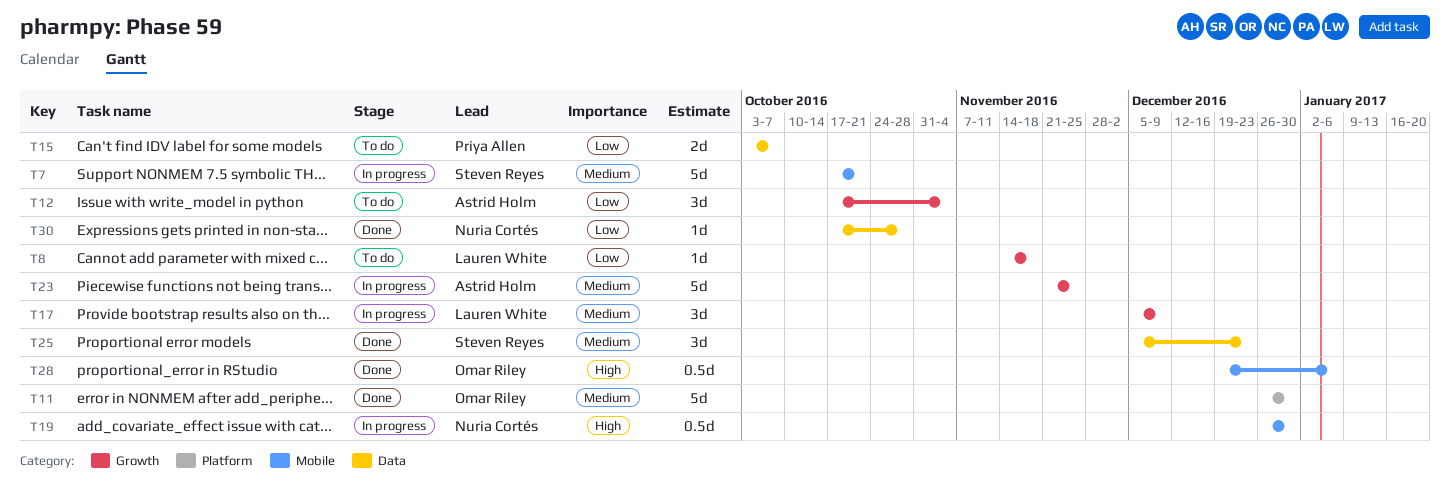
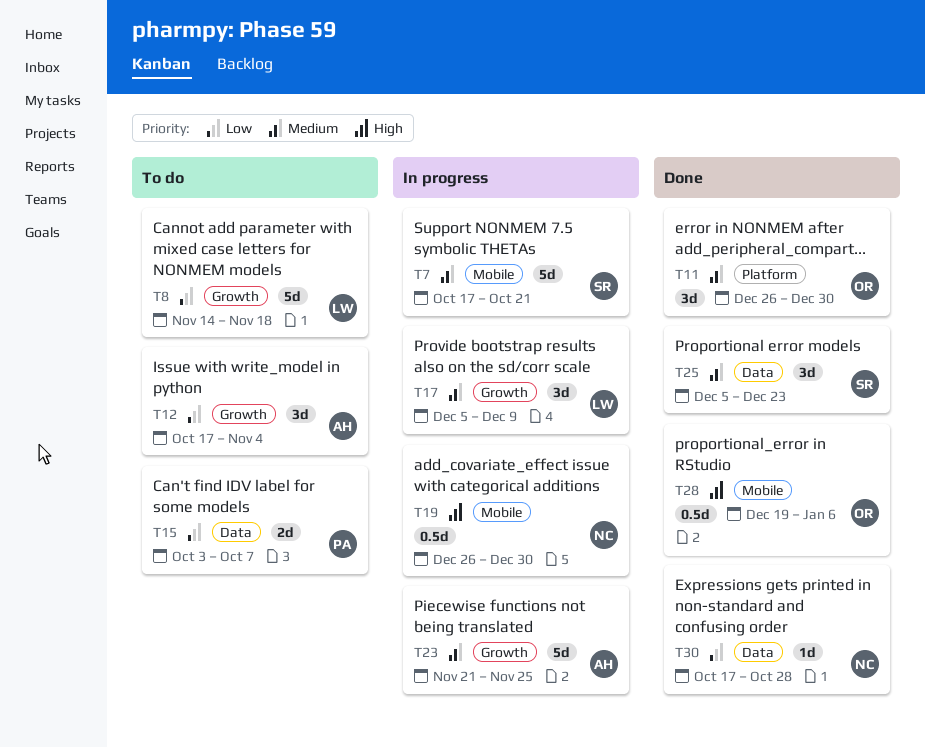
T8, estimate: 1d -> 5d
T11, estimate: 5d -> 3d

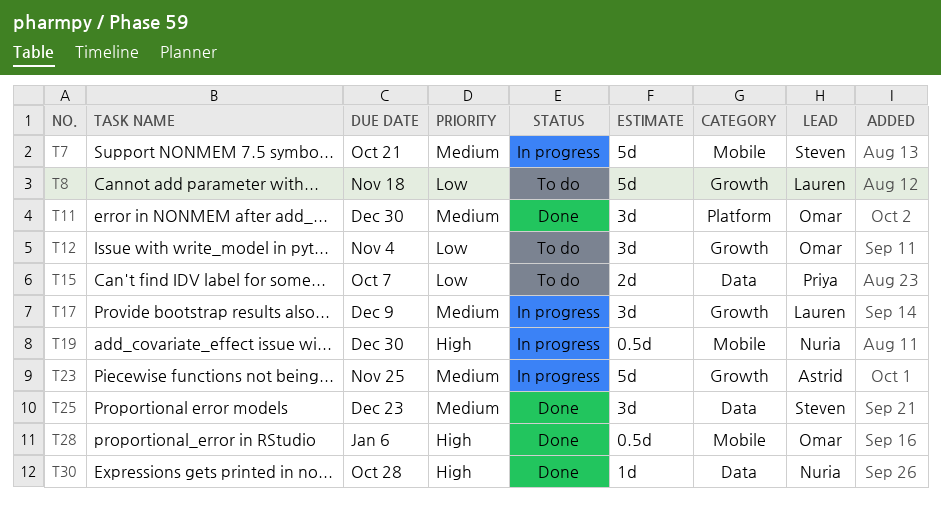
T12, owner: Astrid -> Omar
T30, priority: Low -> High

